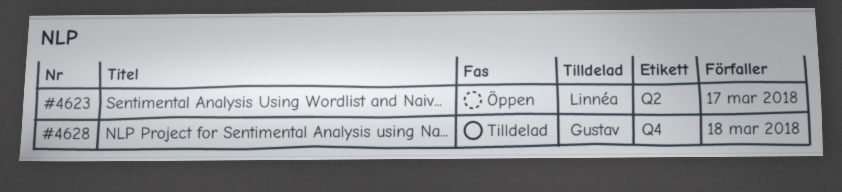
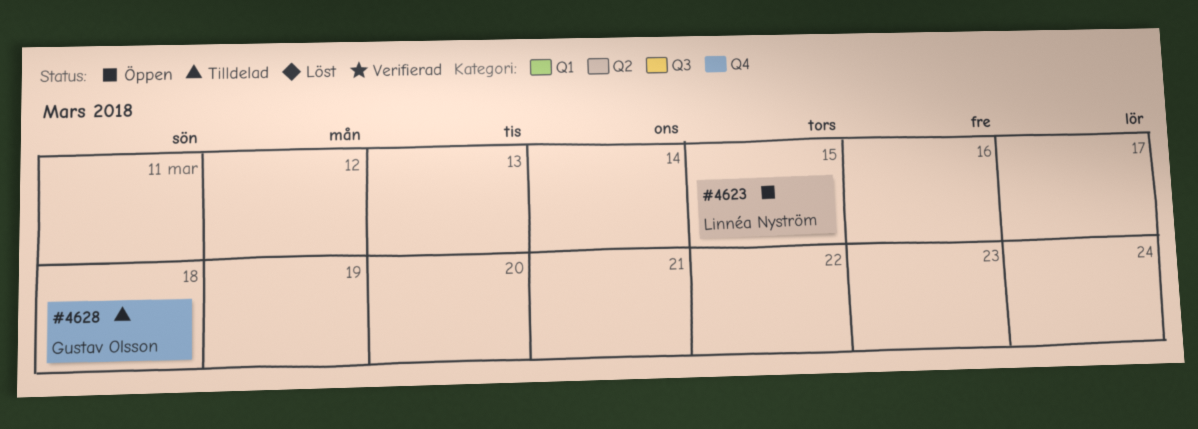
#4623, due: Mar 17 -> Mar 15

